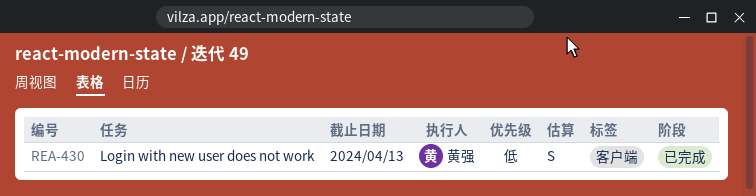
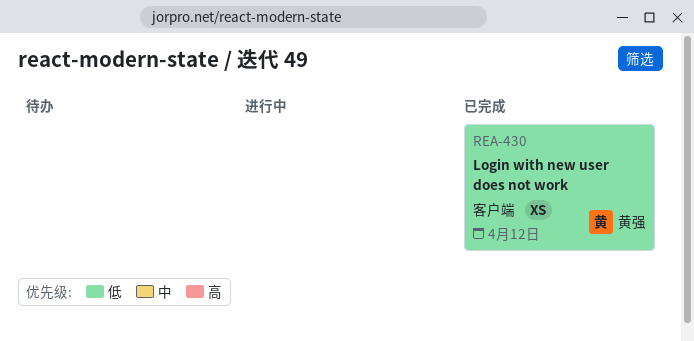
REA-430, estimate: S -> XS
REA-430, due: Apr 13 -> Apr 12

